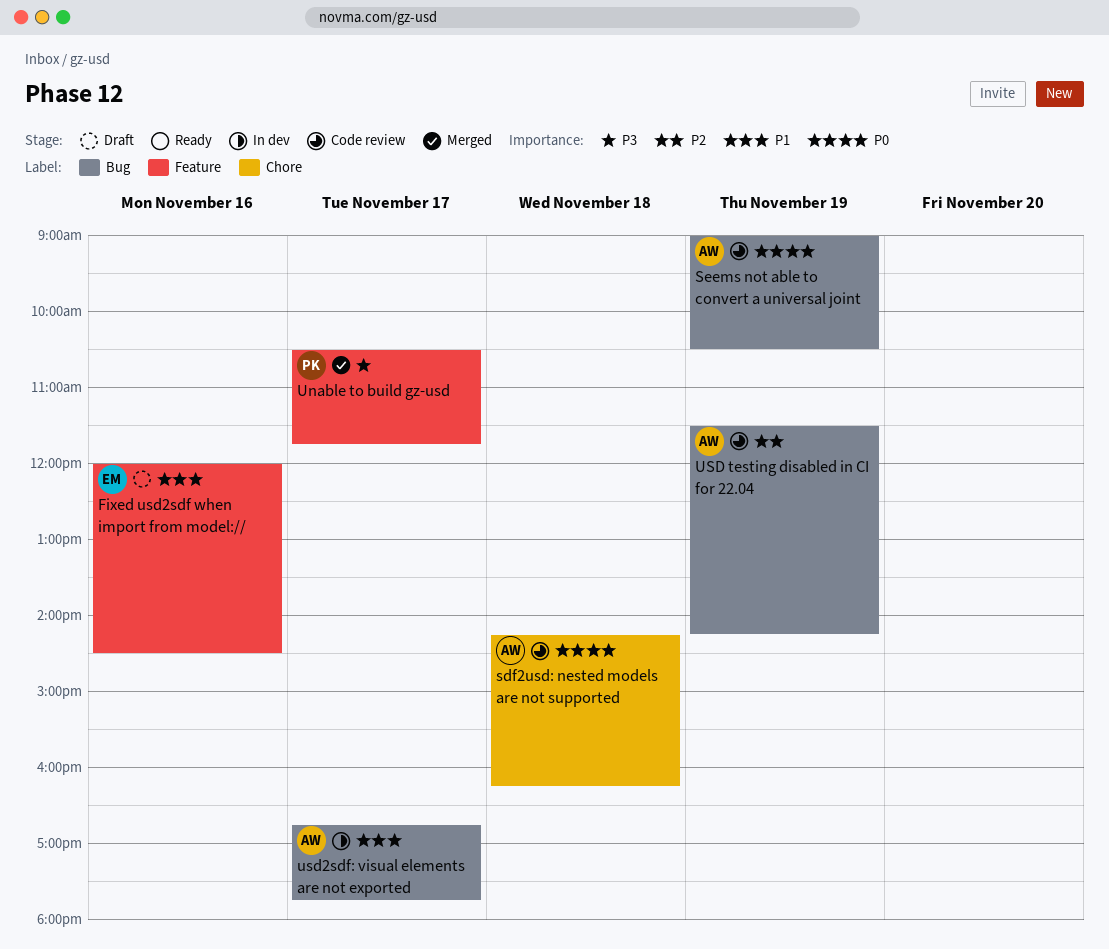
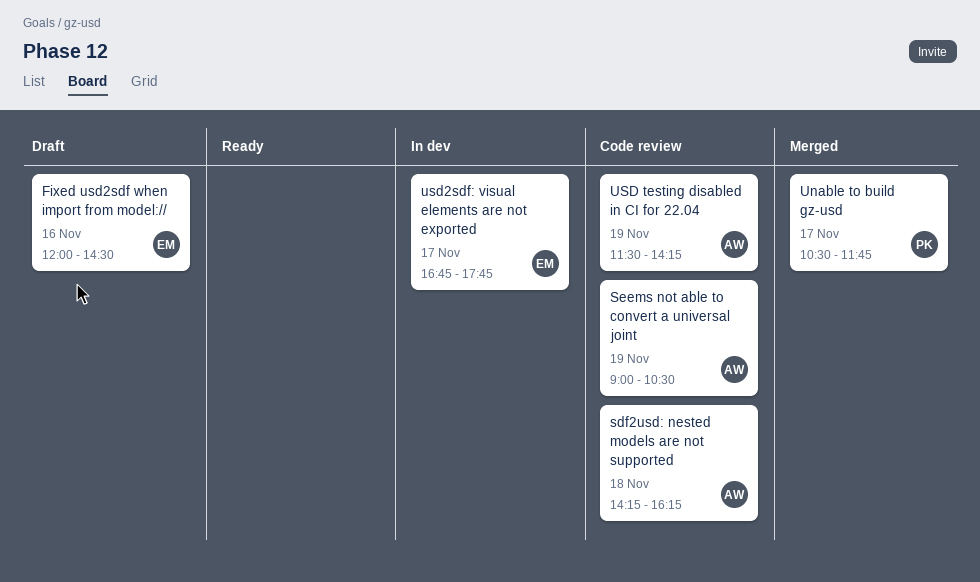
usd2sdf: visual elements are not exported, owner: AW -> EM

